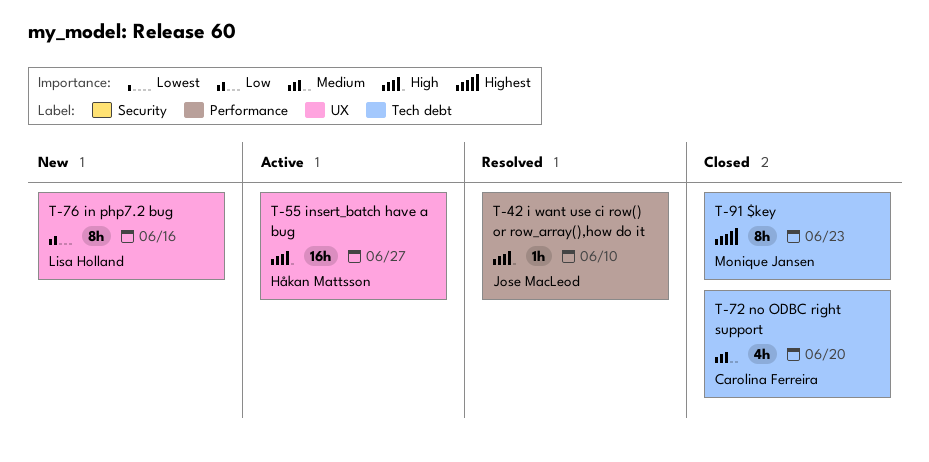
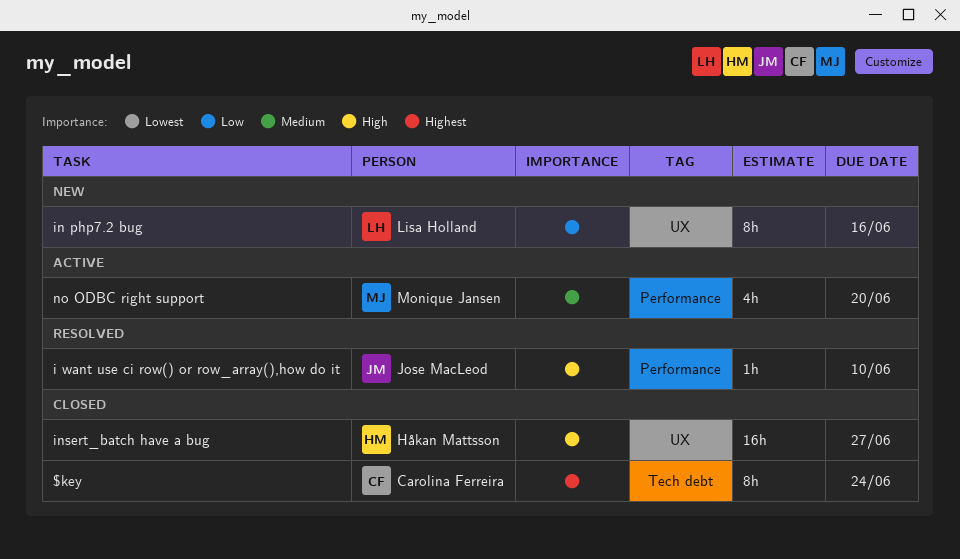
$key, owner: Monique Jansen -> Carolina Ferreira
$key, due: Jun 23 -> Jun 24
insert_batch have a bug, status: Active -> Closed
no ODBC right support, status: Closed -> Active
no ODBC right support, owner: Carolina Ferreira -> Monique Jansen
no ODBC right support, label: Tech debt -> Performance

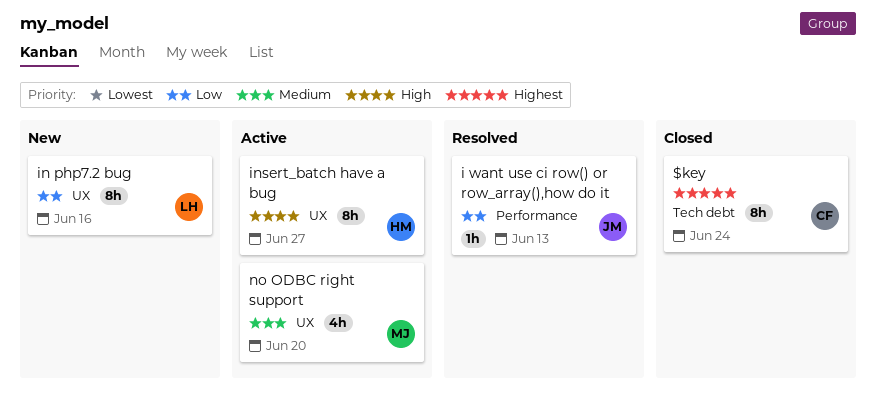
i want use ci row() or row_array(),how do it, priority: High -> Low
i want use ci row() or row_array(),how do it, due: Jun 10 -> Jun 13
insert_batch have a bug, status: Closed -> Active
insert_batch have a bug, estimate: 16h -> 8h
no ODBC right support, label: Performance -> UX

